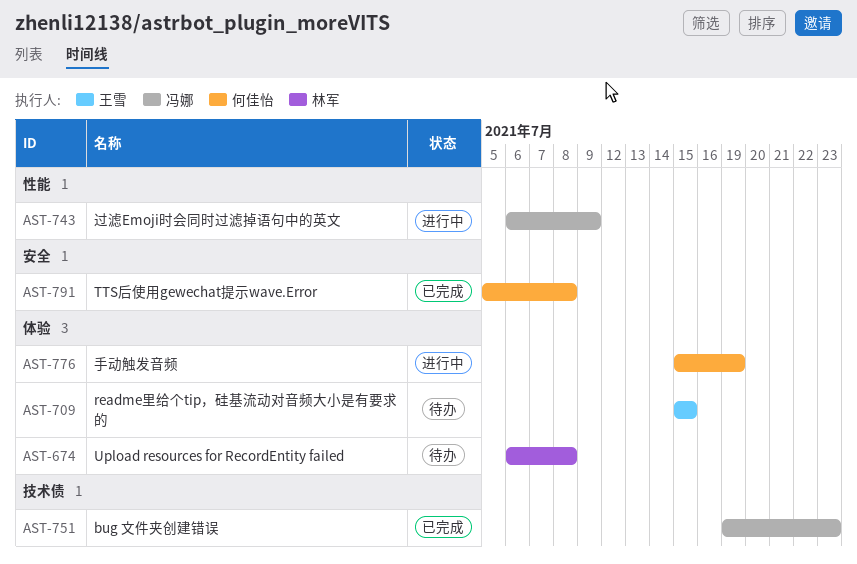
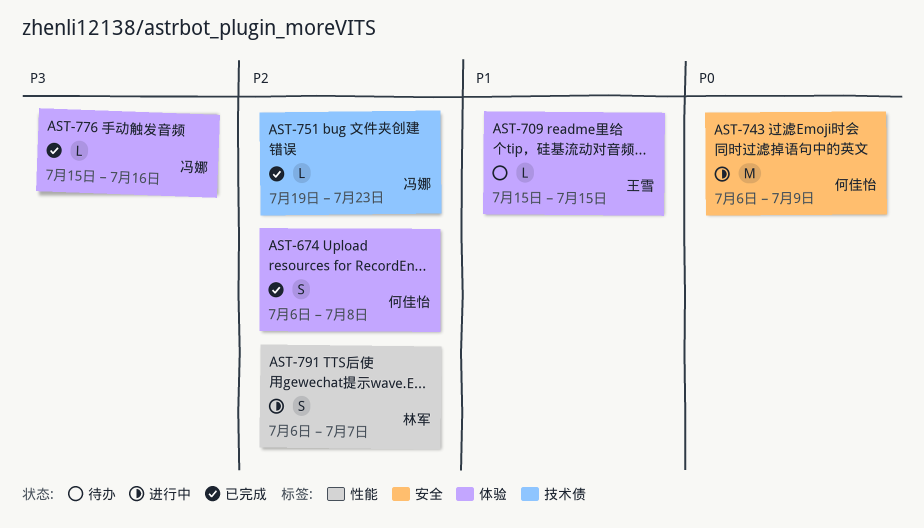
AST-674, status: 待办 -> 已完成
AST-674, owner: 林军 -> 何佳怡
AST-743, owner: 冯娜 -> 何佳怡
AST-743, label: 性能 -> 安全
AST-776, status: 进行中 -> 已完成
AST-776, owner: 何佳怡 -> 冯娜
AST-776, due: Jul 19 -> Jul 16
AST-791, status: 已完成 -> 进行中
AST-791, owner: 何佳怡 -> 林军
AST-791, label: 安全 -> 性能
AST-791, start: Jul 5 -> Jul 6
AST-791, due: Jul 8 -> Jul 7

